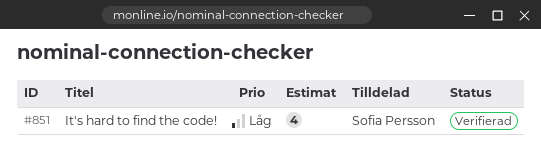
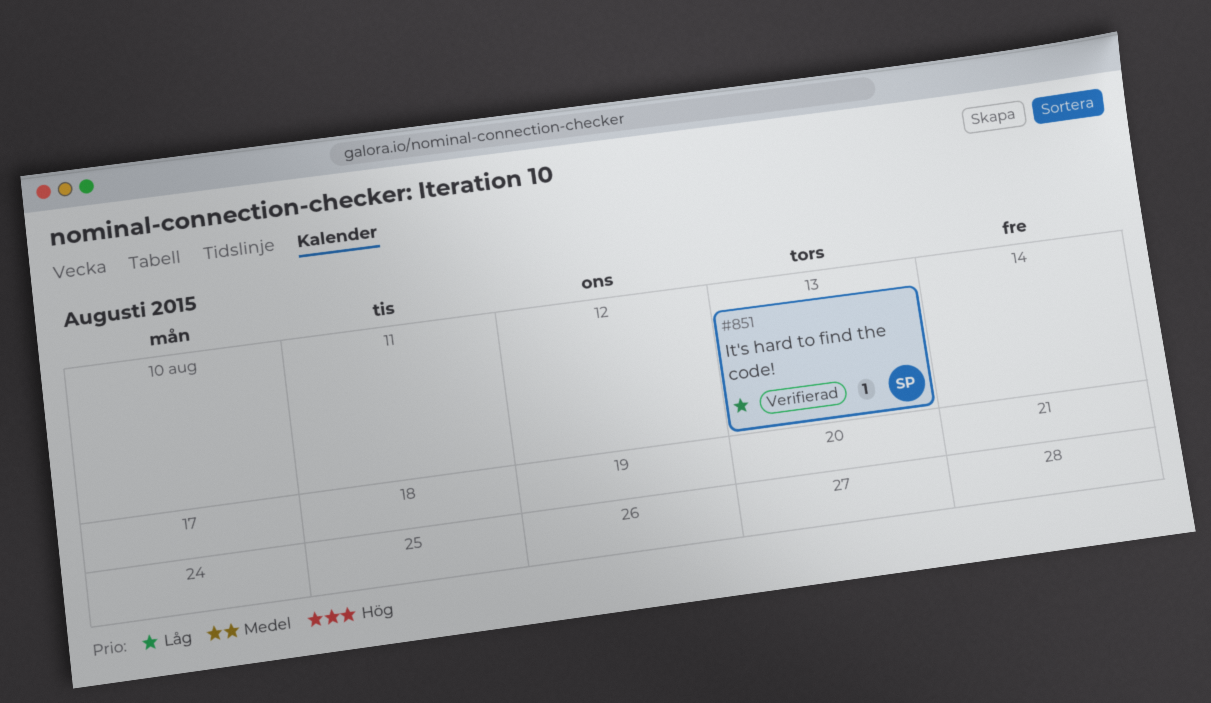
#851, estimate: 4 -> 1

